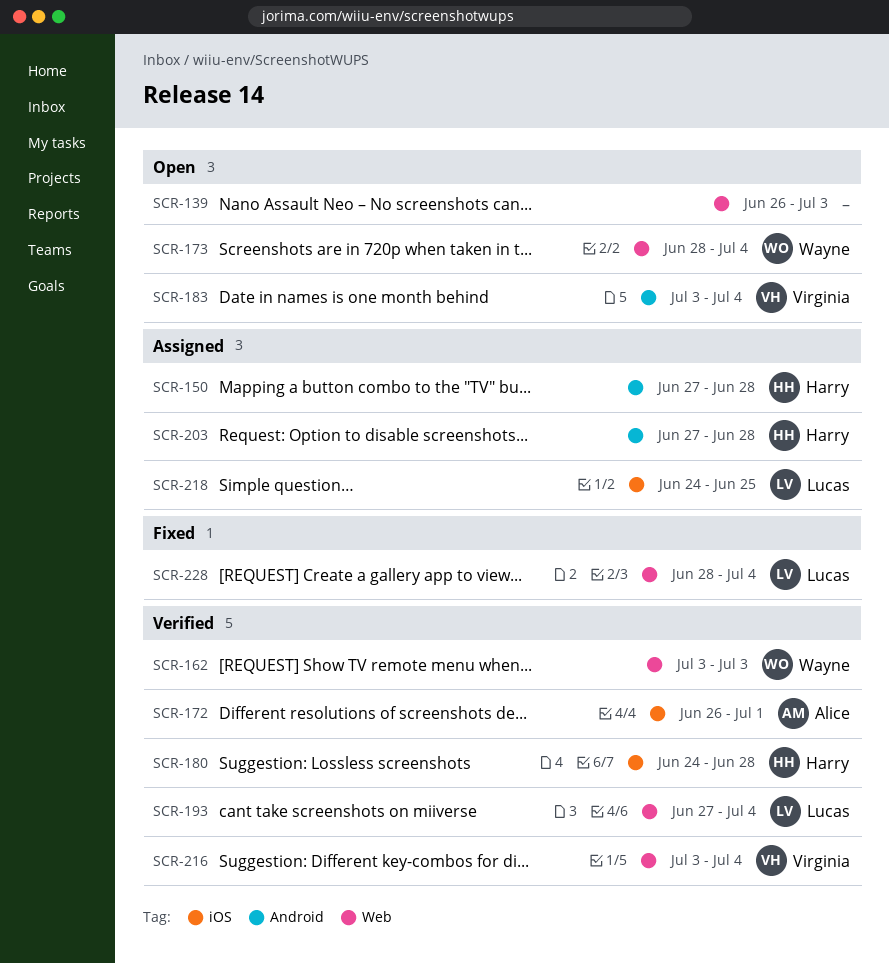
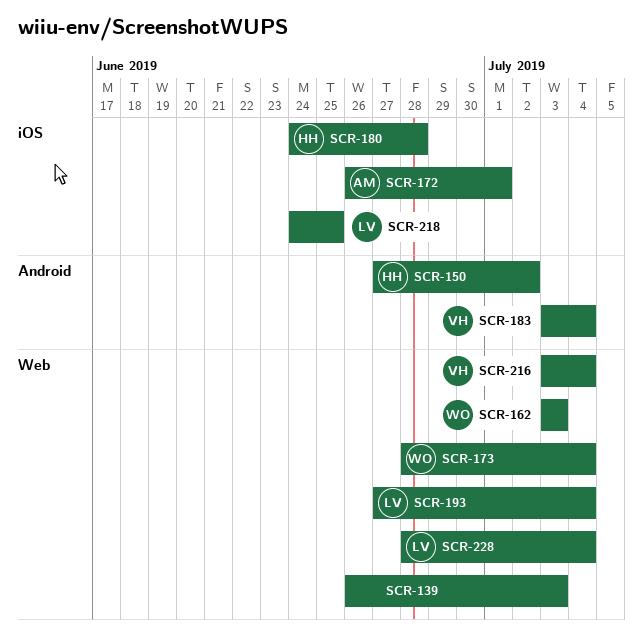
SCR-150, due: Jun 28 -> Jul 2
SCR-203: present -> none

